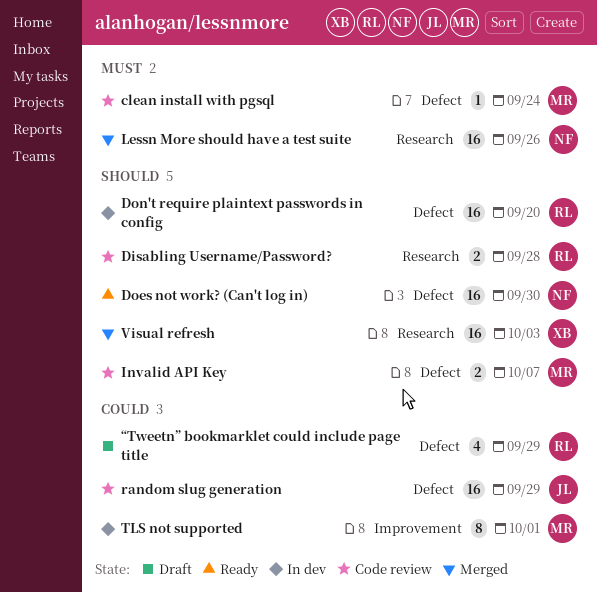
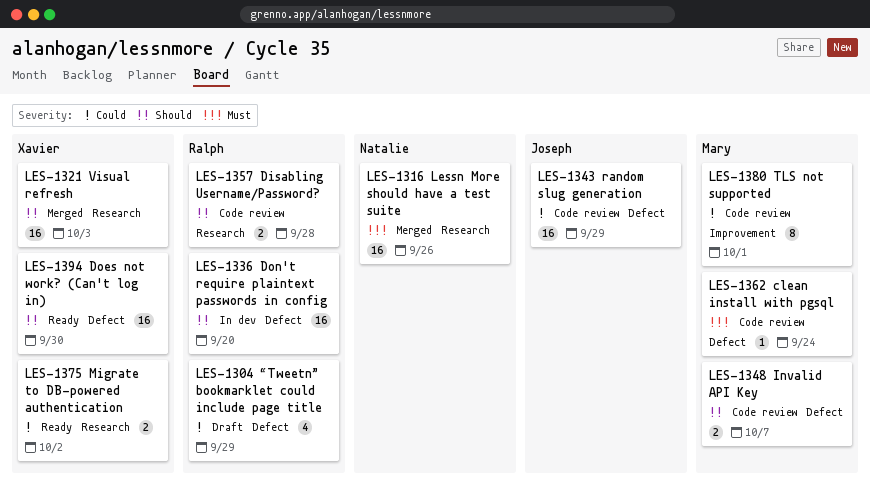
Does not work? (Can't log in), owner: Natalie -> Xavier
Migrate to DB-powered authentication: none -> present
TLS not supported, status: In dev -> Code review

